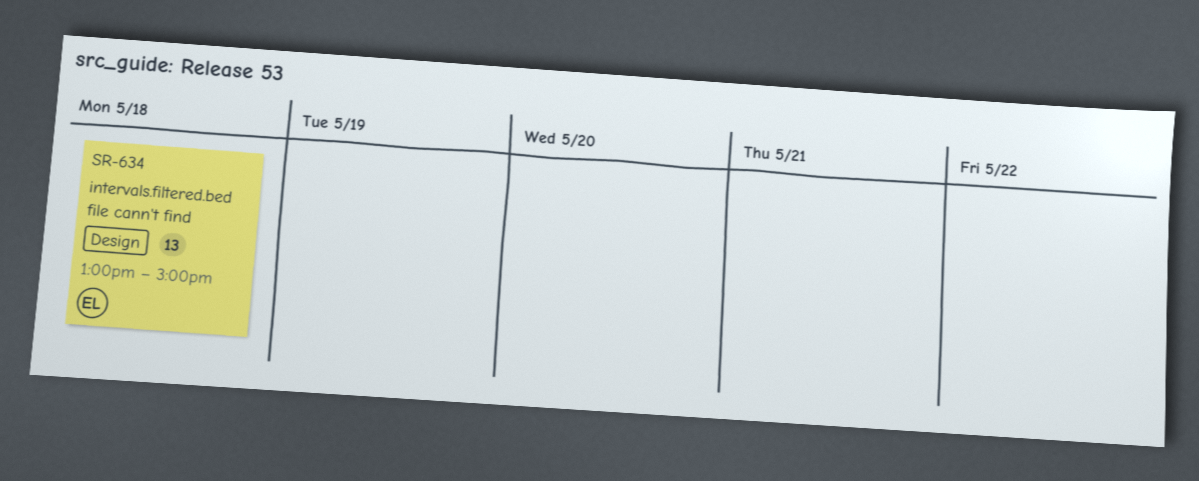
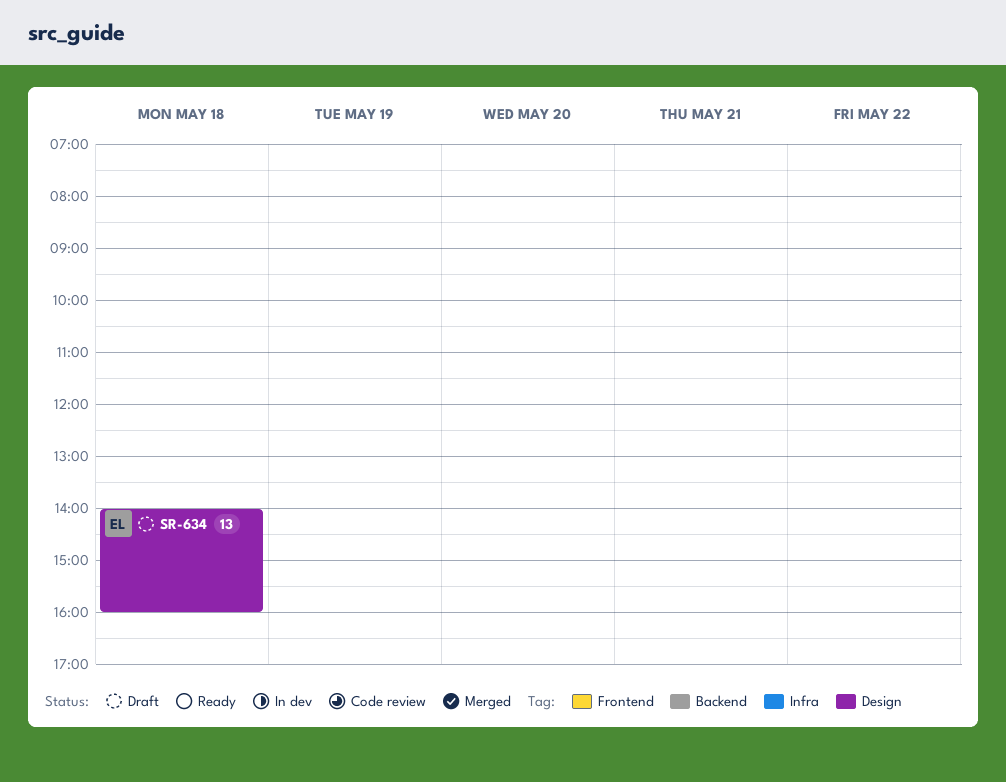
SR-634, begins: 13:00 -> 14:00
SR-634, ends: 15:00 -> 16:00

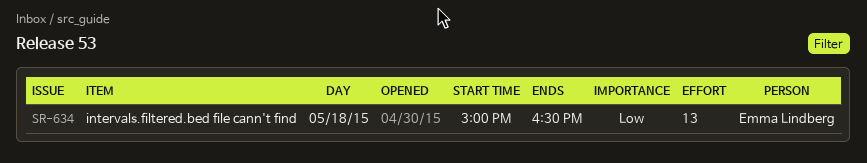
SR-634, begins: 14:00 -> 15:00
SR-634, ends: 16:00 -> 16:30

